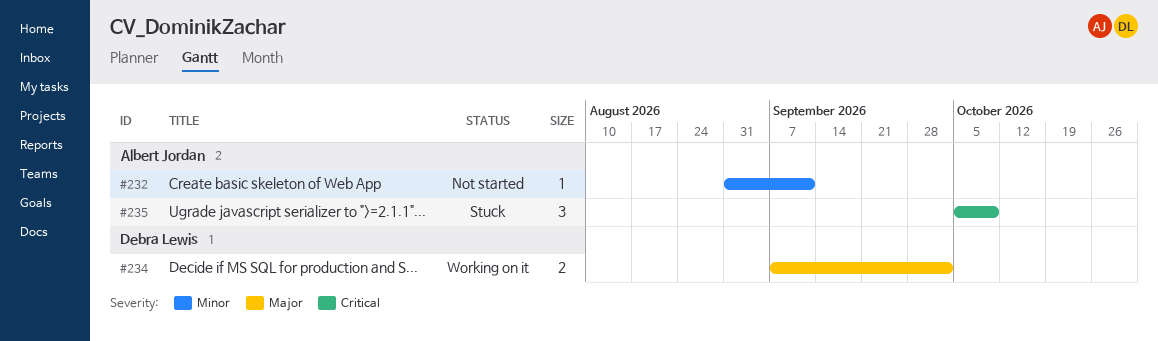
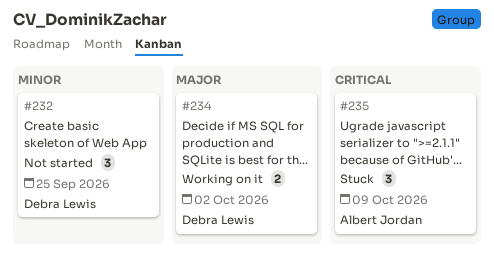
#232, owner: Albert Jordan -> Debra Lewis
#232, estimate: 1 -> 3
#232, due: Sep 11 -> Sep 25

